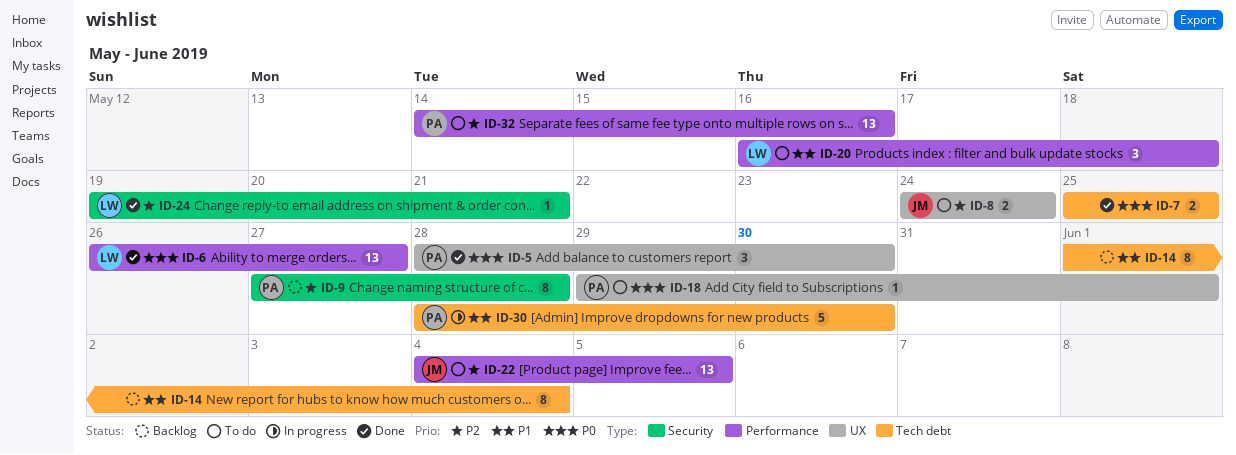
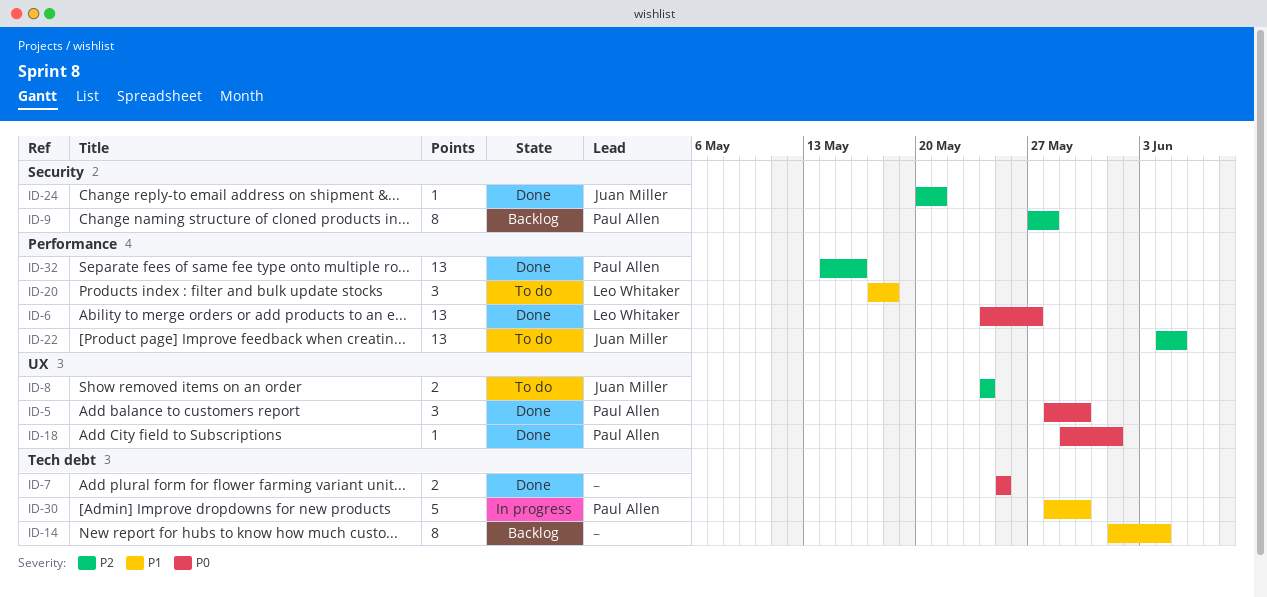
ID-6, start: May 26 -> May 24
ID-18, status: To do -> Done
ID-20, start: May 16 -> May 17
ID-24, owner: Leo Whitaker -> Juan Miller
ID-24, start: May 19 -> May 20
ID-32, status: To do -> Done

